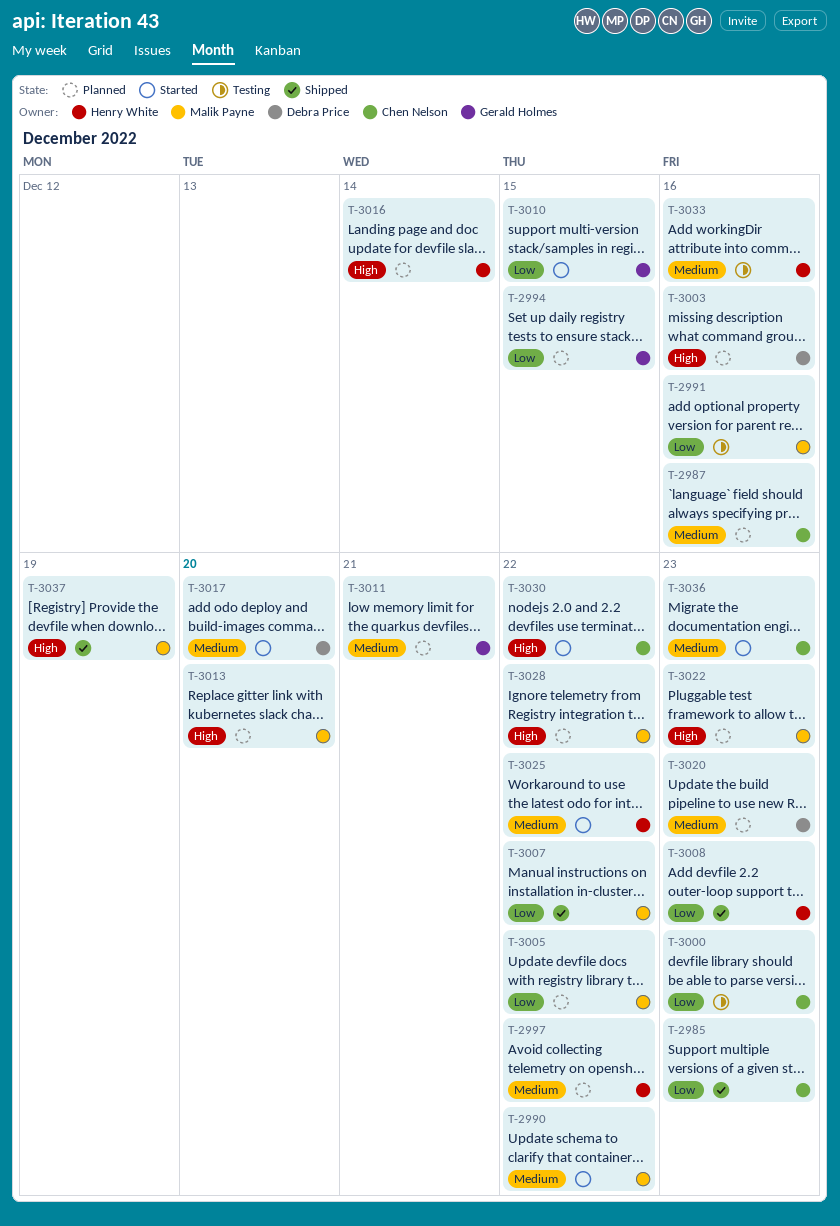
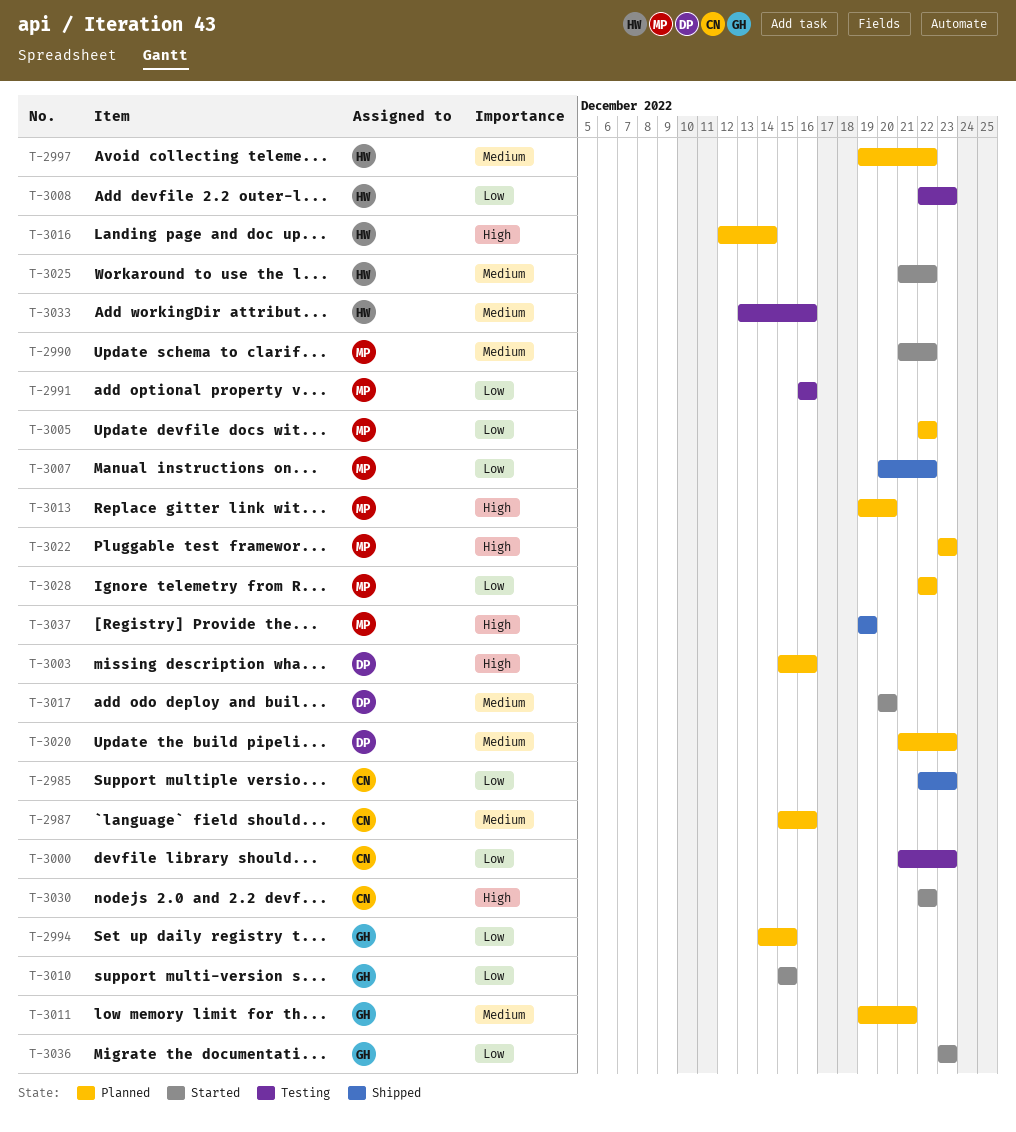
T-3008, status: Shipped -> Testing
T-3028, priority: High -> Low
T-3036, owner: Chen Nelson -> Gerald Holmes
T-3036, priority: Medium -> Low

